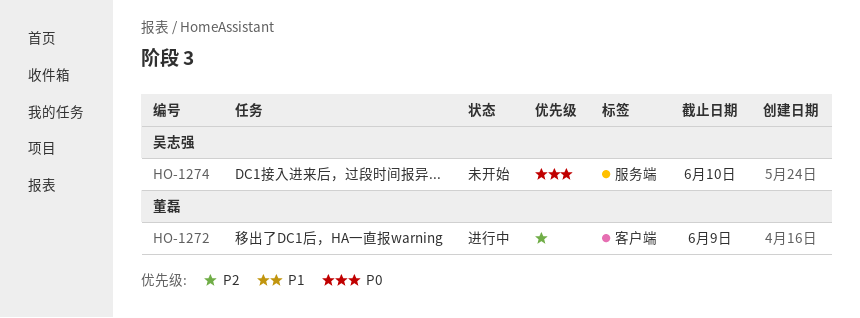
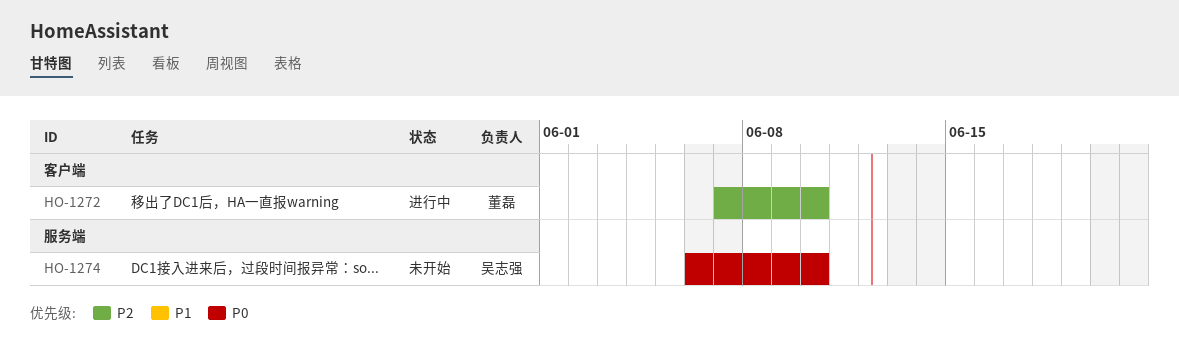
HO-1272, due: Jun 9 -> Jun 10

